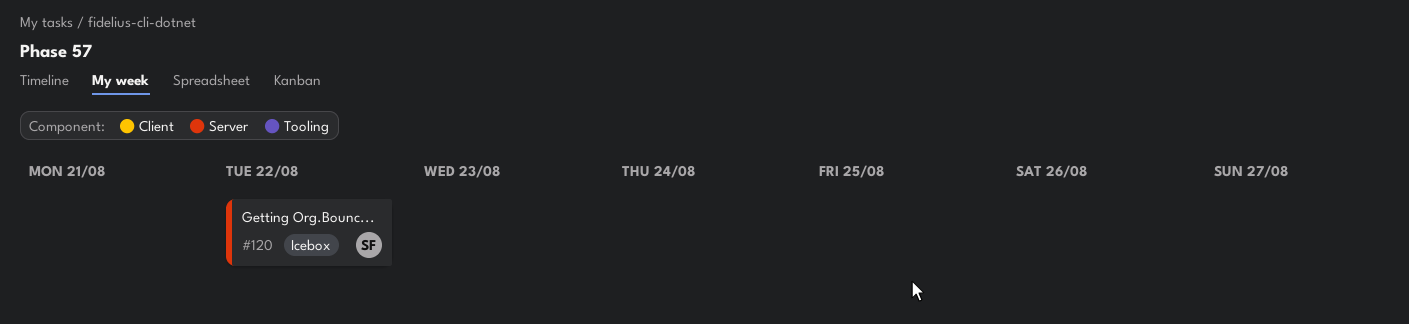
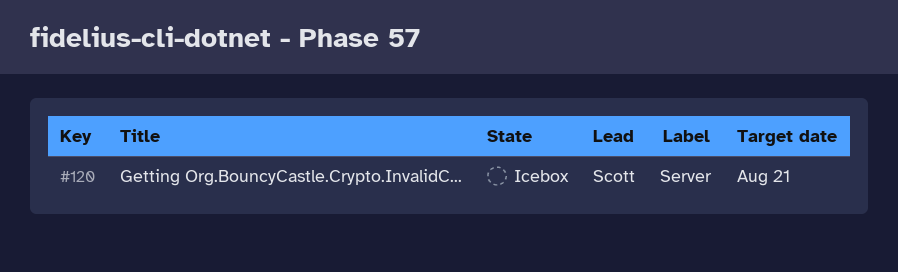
#120, due: Aug 22 -> Aug 21

